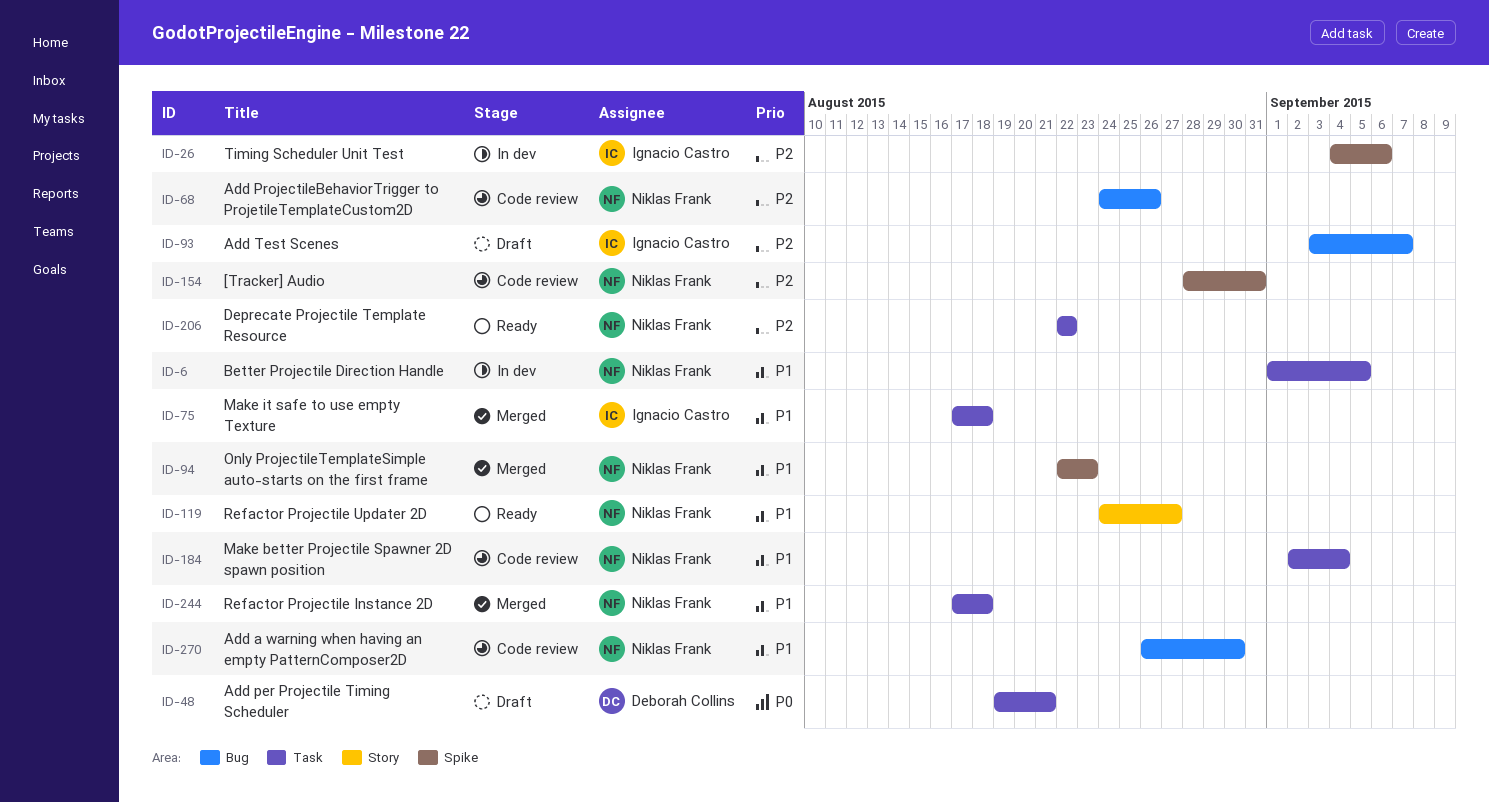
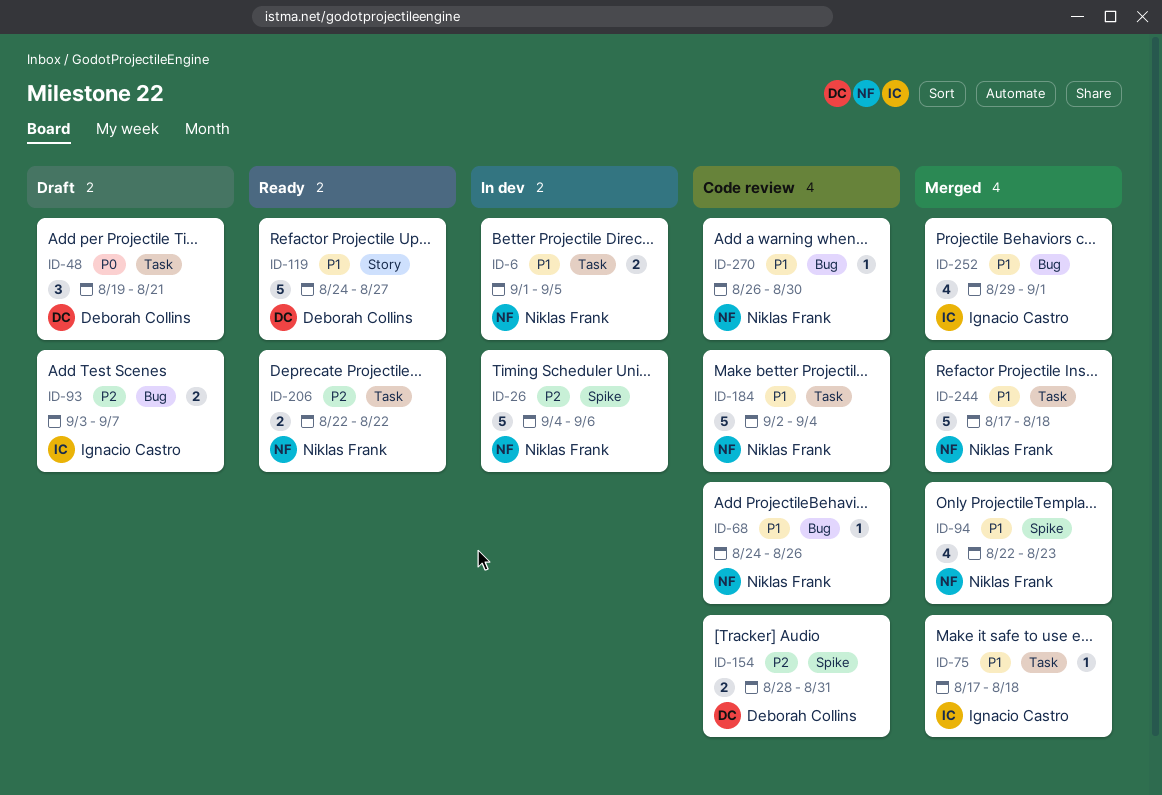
ID-26, owner: Ignacio Castro -> Niklas Frank
ID-68, priority: P2 -> P1
ID-119, owner: Niklas Frank -> Deborah Collins
ID-154, owner: Niklas Frank -> Deborah Collins
ID-252: none -> present

